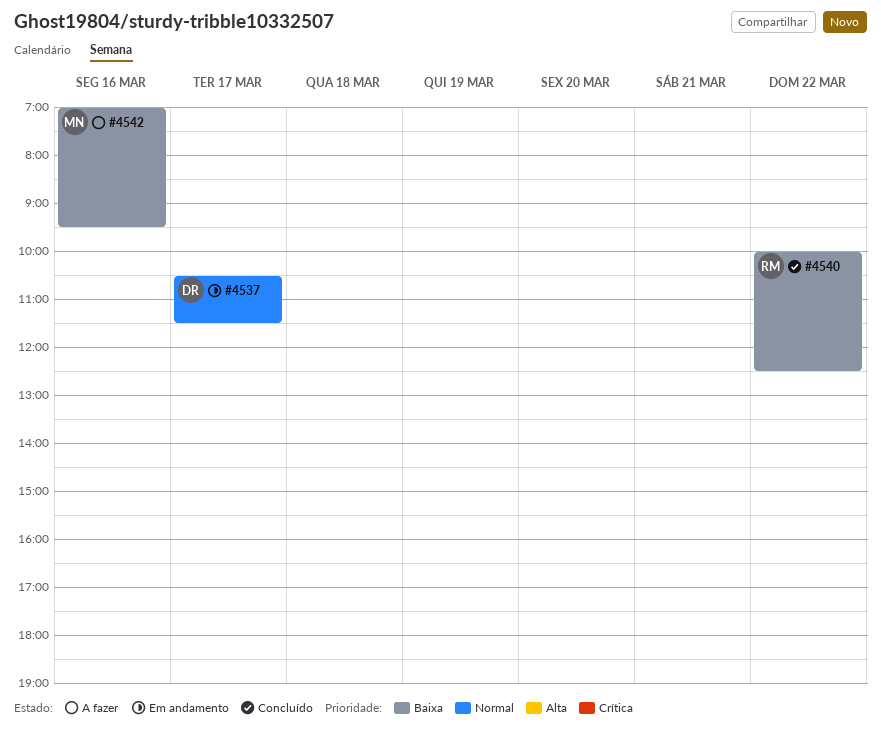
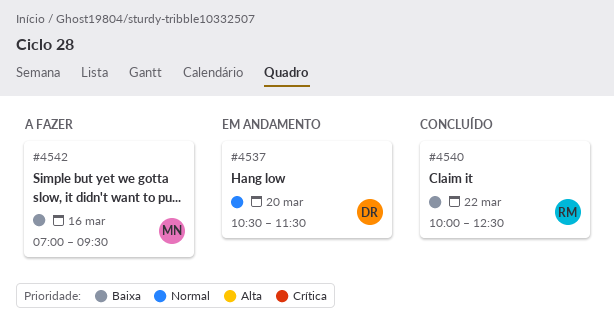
#4537, day: Mar 17 -> Mar 20

